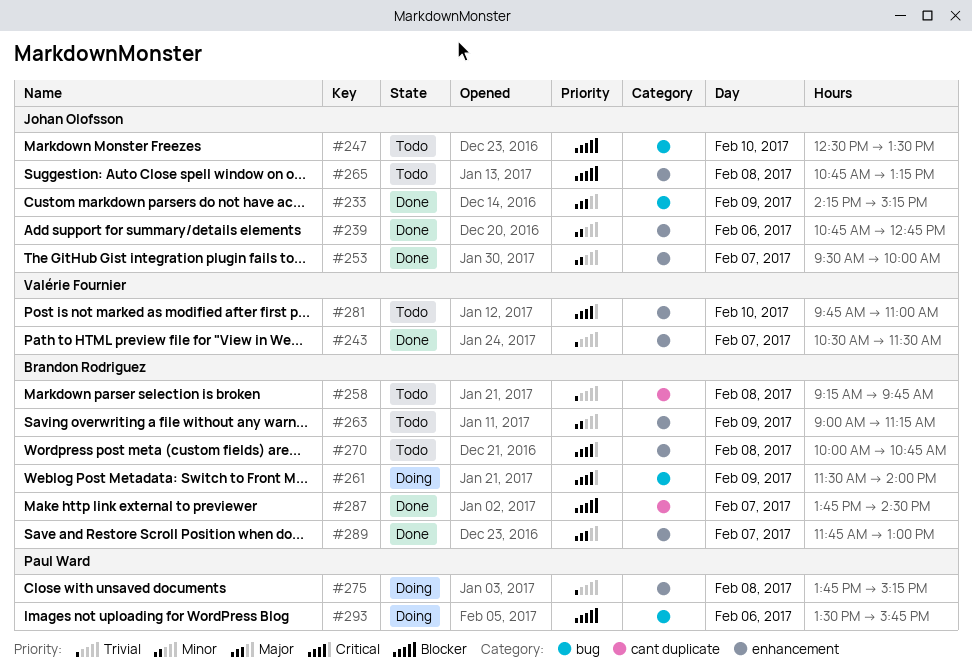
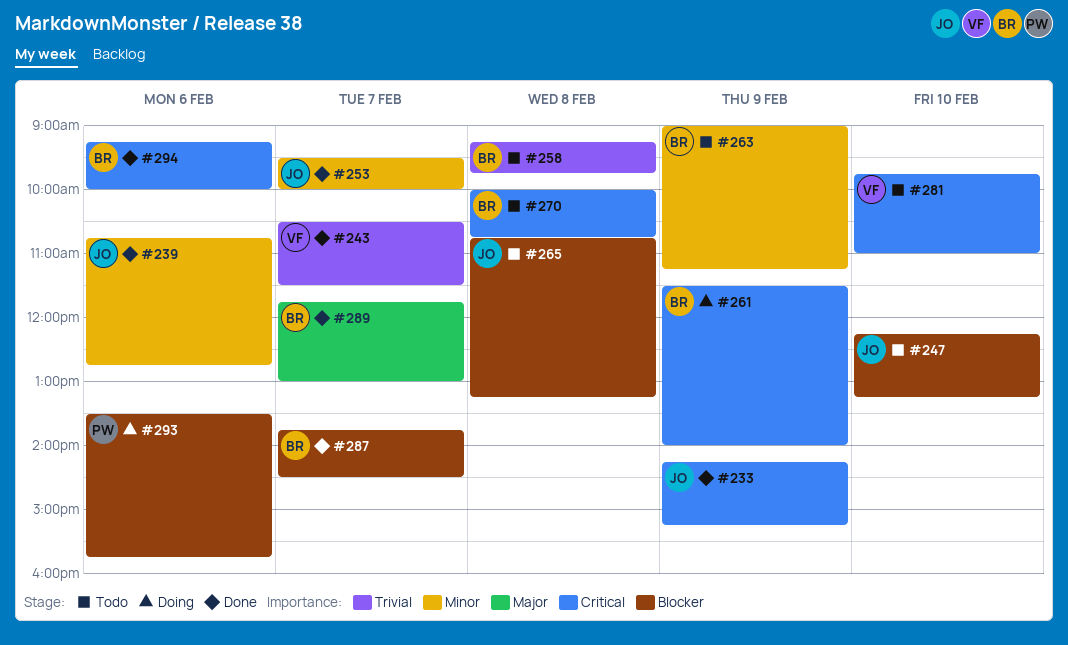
#233, priority: Major -> Critical
#247, begins: 12:30 -> 12:15
#247, ends: 13:30 -> 13:15
#275: present -> none
#294: none -> present

